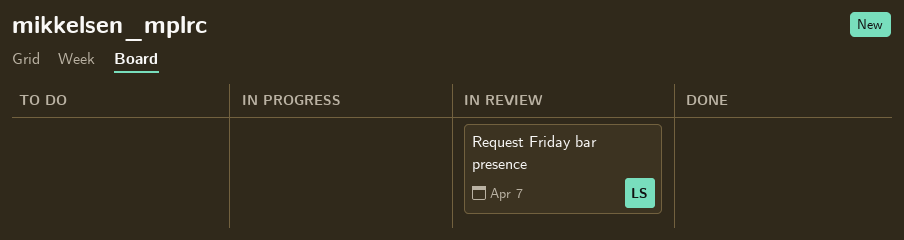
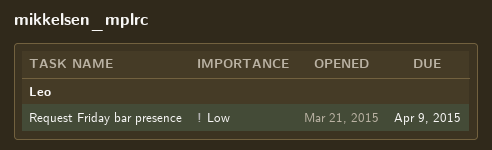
Request Friday bar presence, due: Apr 7 -> Apr 9

